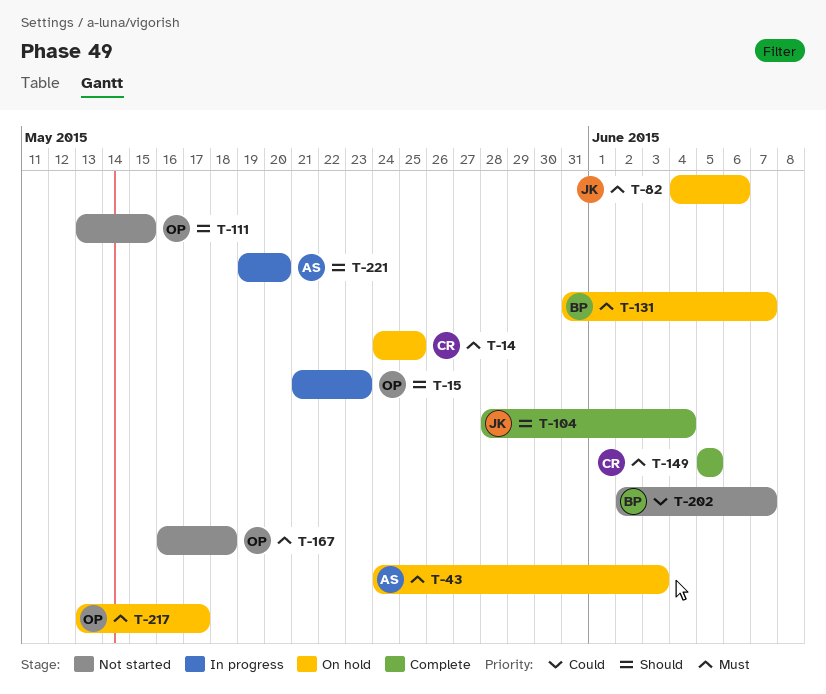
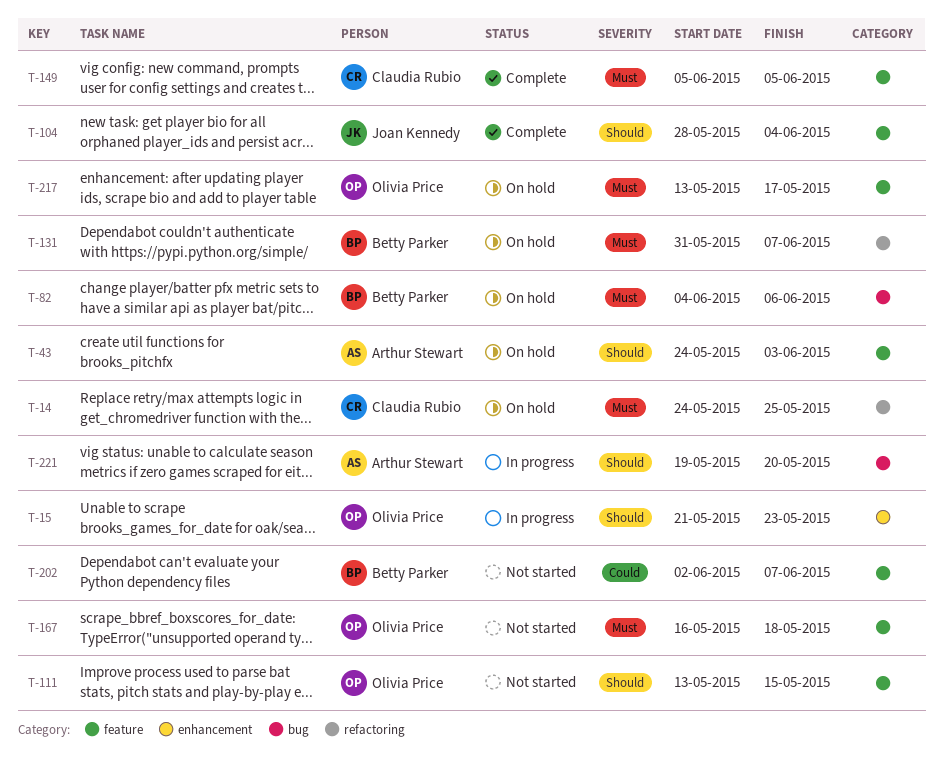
T-43, priority: Must -> Should
T-82, owner: Joan Kennedy -> Betty Parker

